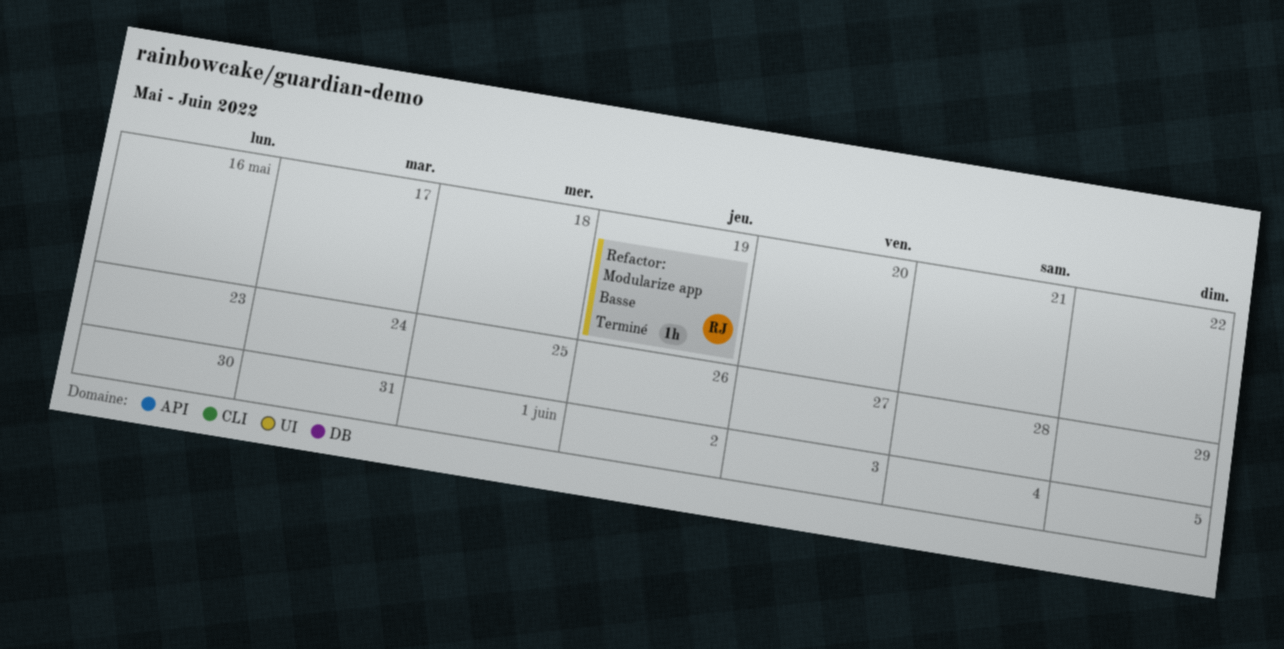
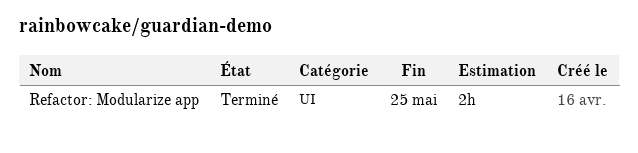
Refactor: Modularize app, estimate: 1h -> 2h
Refactor: Modularize app, due: May 19 -> May 25

